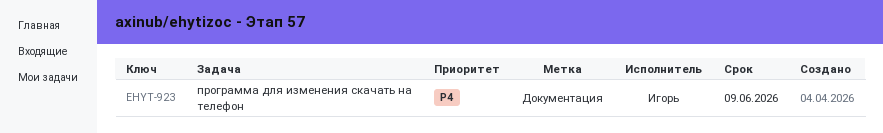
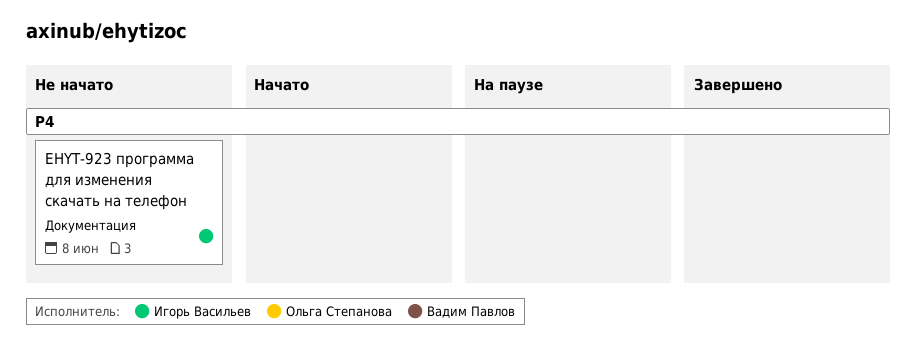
EHYT-923, due: Jun 9 -> Jun 8

